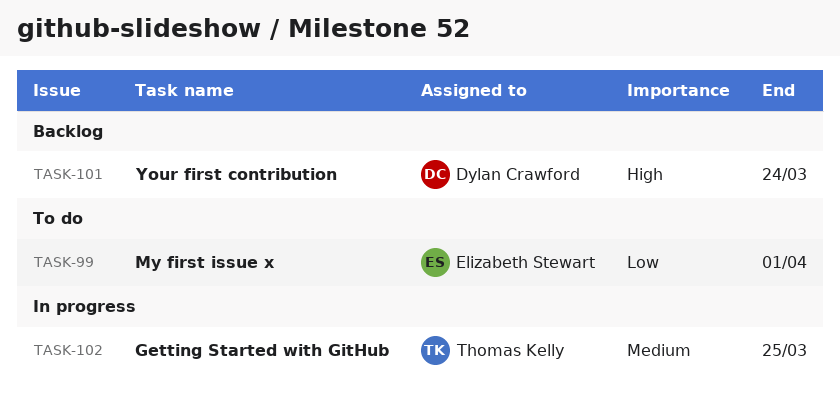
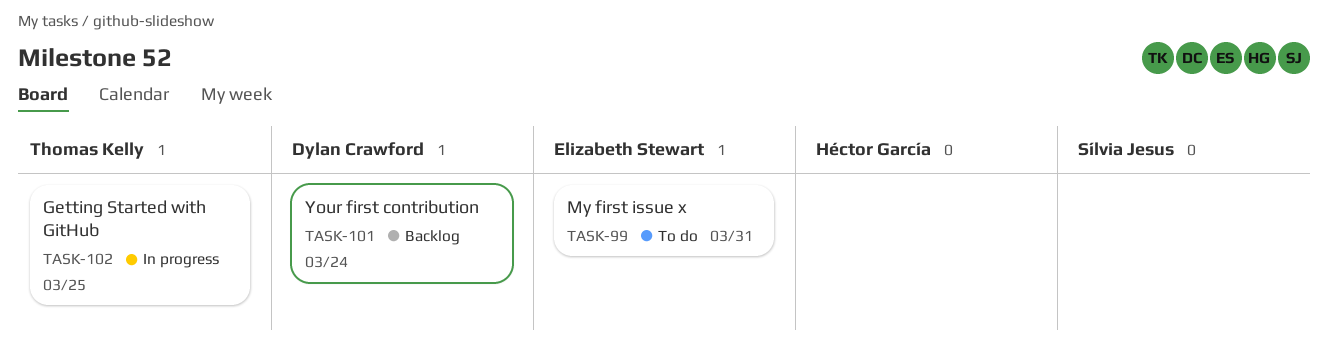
TASK-99, due: Apr 1 -> Mar 31

